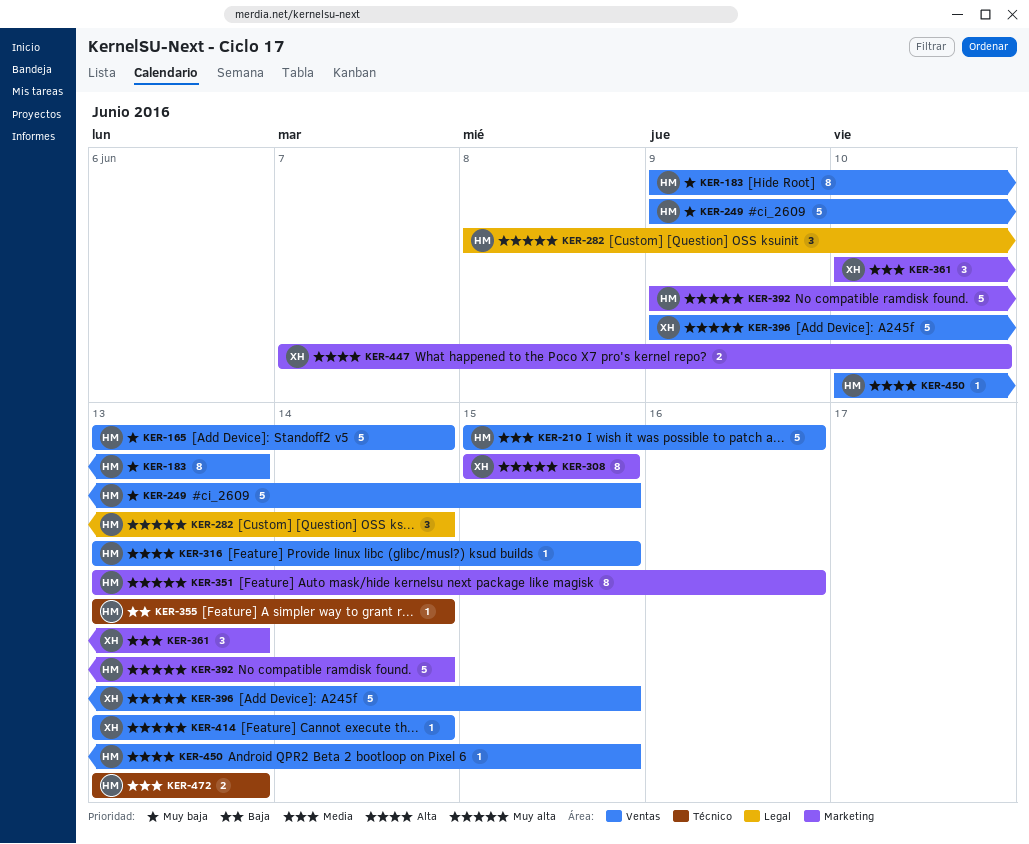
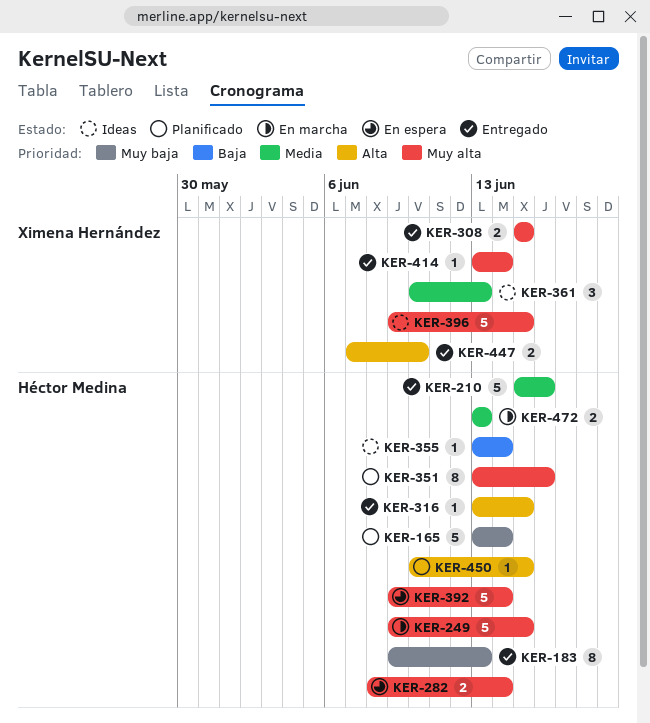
KER-249, priority: Muy baja -> Muy alta
KER-282, estimate: 3 -> 2
KER-308, estimate: 8 -> 2

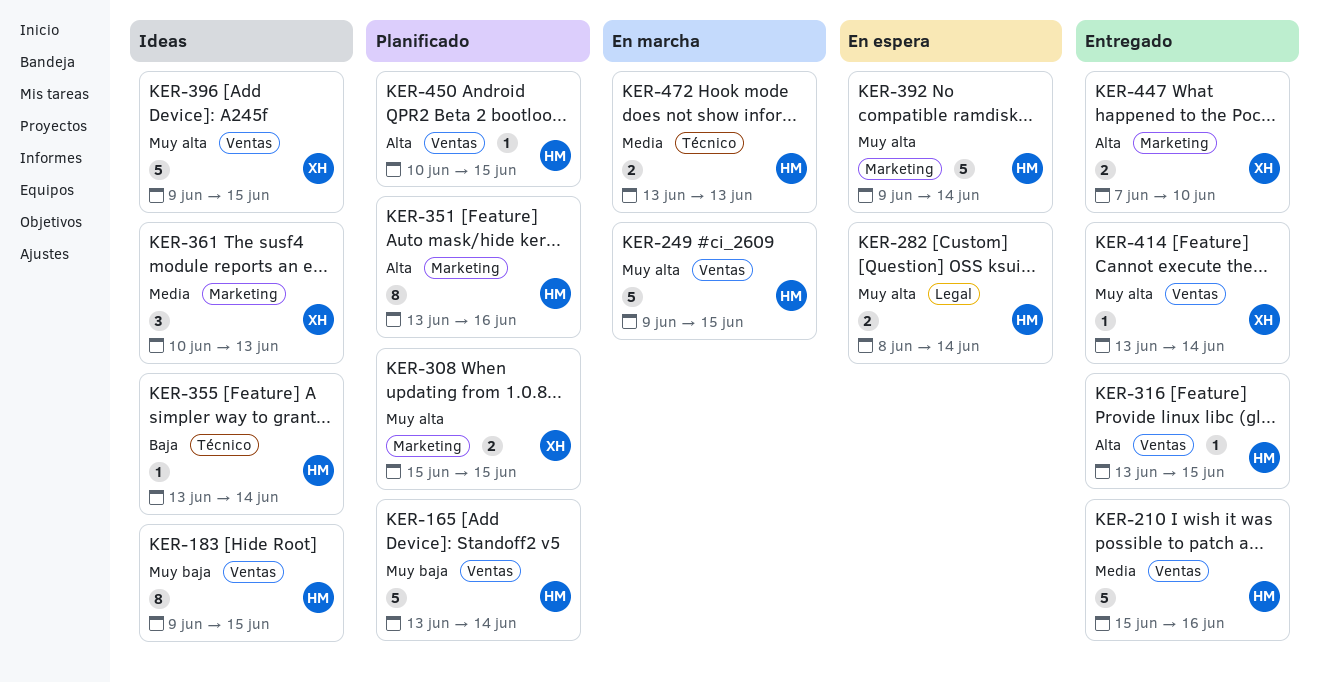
KER-183, status: Entregado -> Ideas
KER-183, due: Jun 13 -> Jun 15
KER-308, status: Entregado -> Planificado
KER-351, priority: Muy alta -> Alta

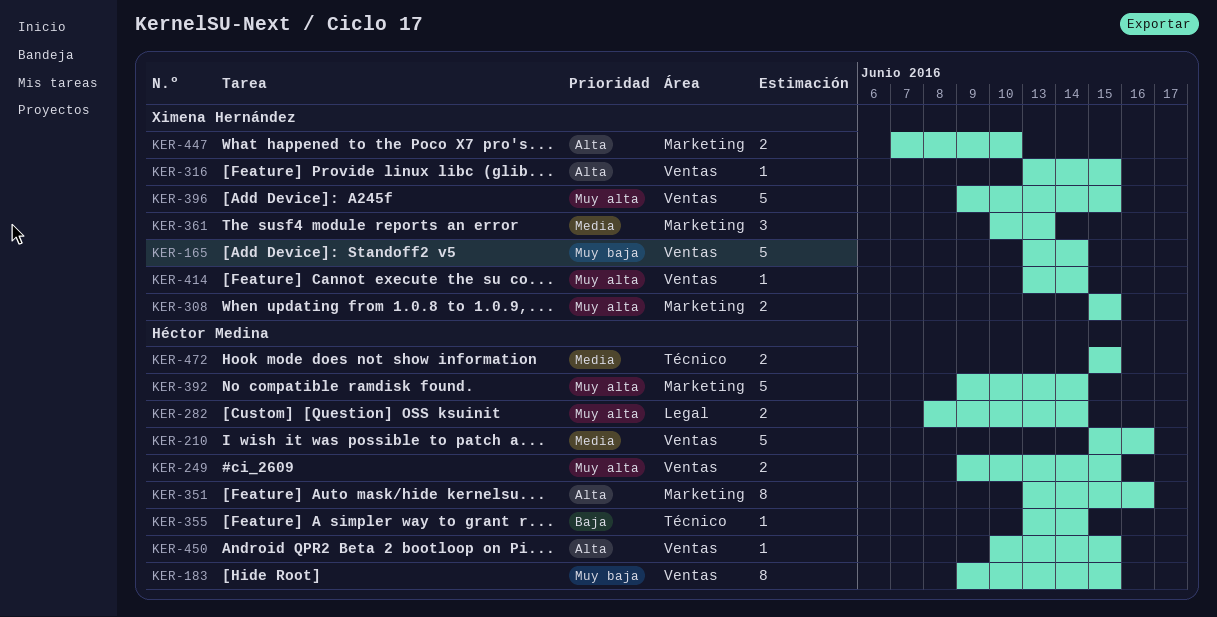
KER-165, owner: Héctor Medina -> Ximena Hernández
KER-249, estimate: 5 -> 2
KER-316, owner: Héctor Medina -> Ximena Hernández
KER-472, start: Jun 13 -> Jun 15
KER-472, due: Jun 13 -> Jun 15

